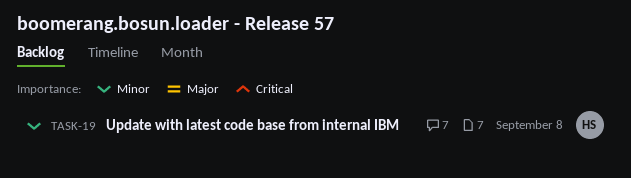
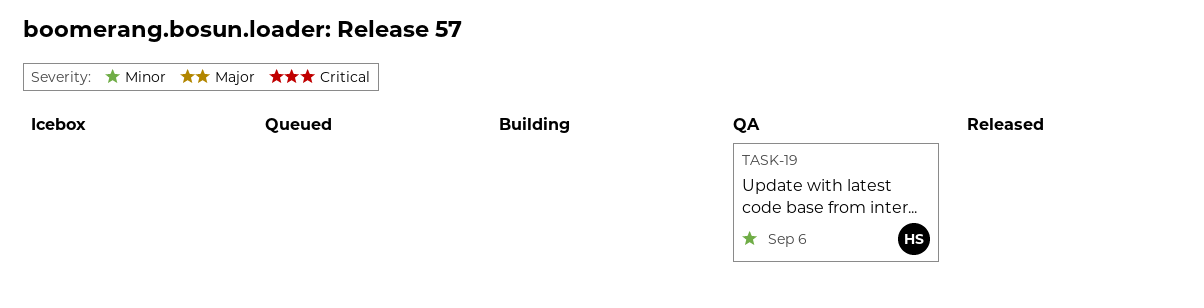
TASK-19, due: Sep 8 -> Sep 6

